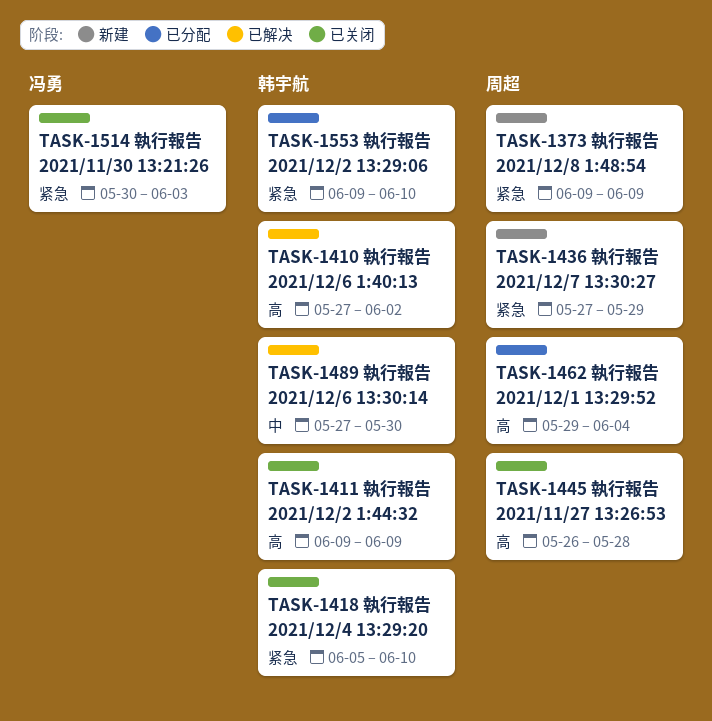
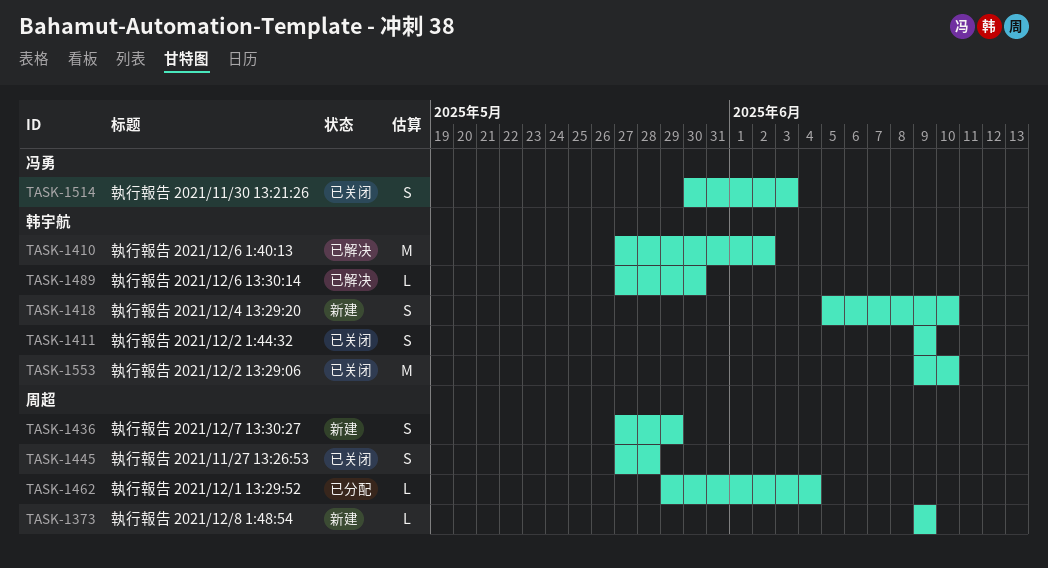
TASK-1418, status: 已关闭 -> 新建
TASK-1445, start: May 26 -> May 27
TASK-1553, status: 已分配 -> 已关闭

